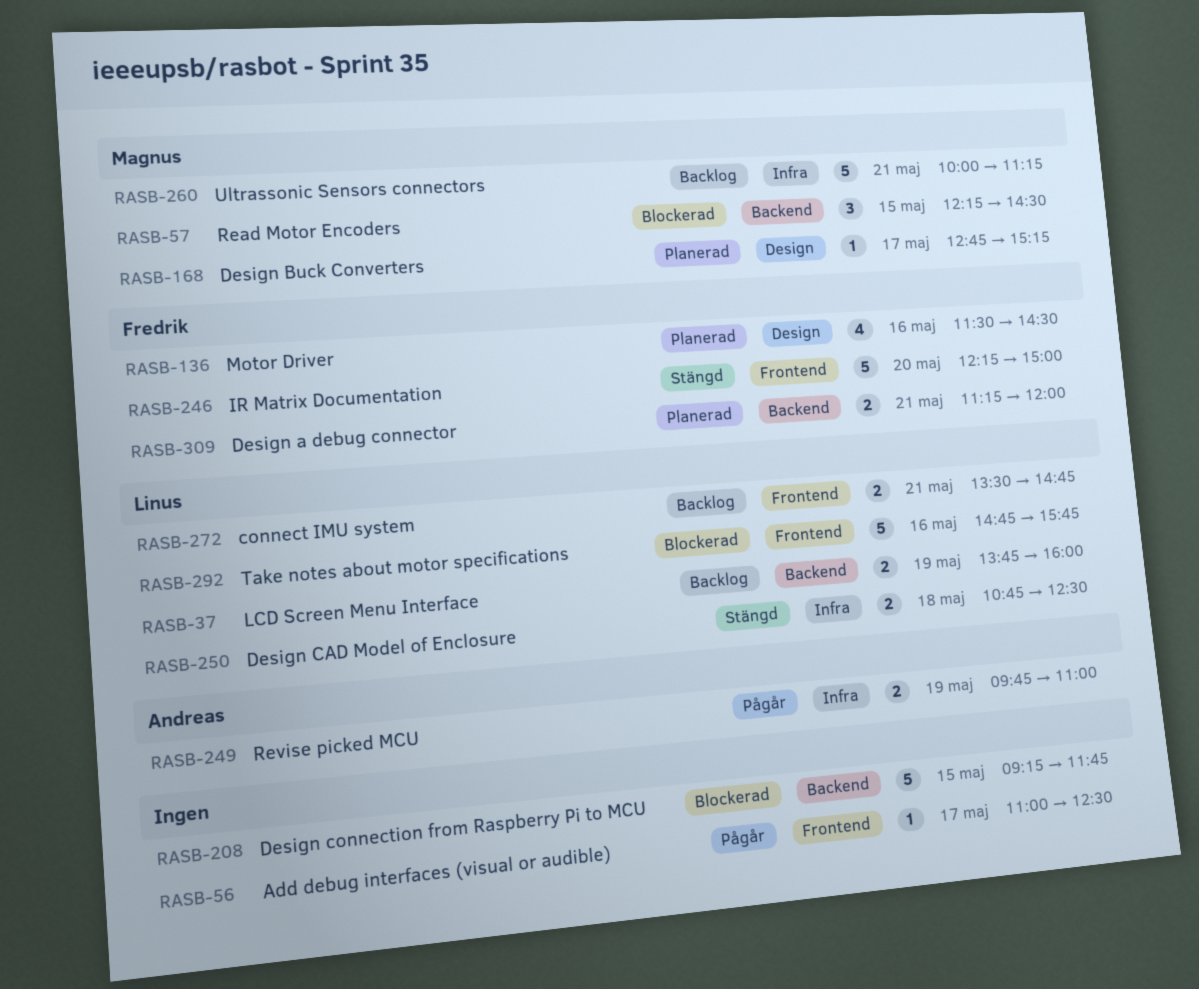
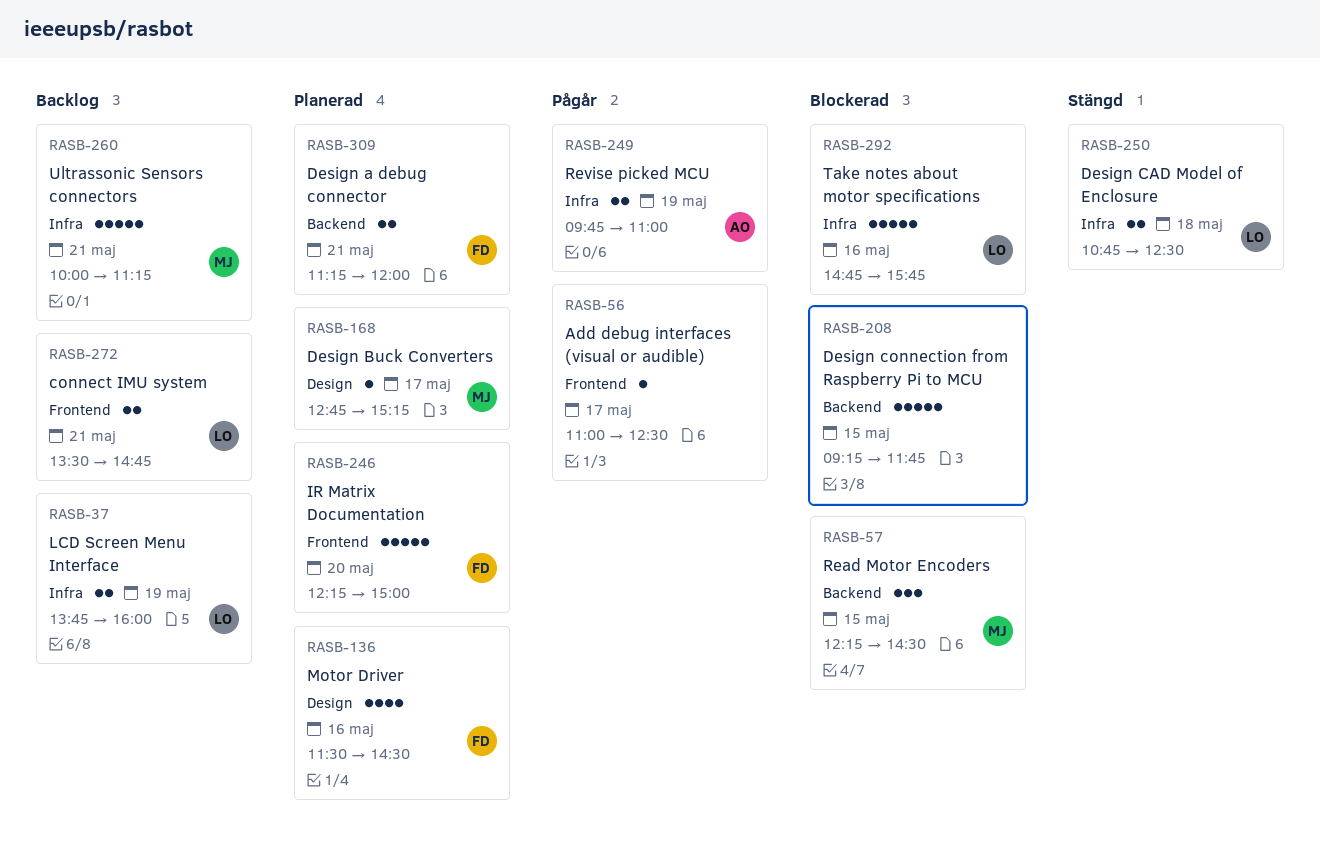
RASB-37, label: Backend -> Infra
RASB-246, status: Stängd -> Planerad
RASB-292, label: Frontend -> Infra

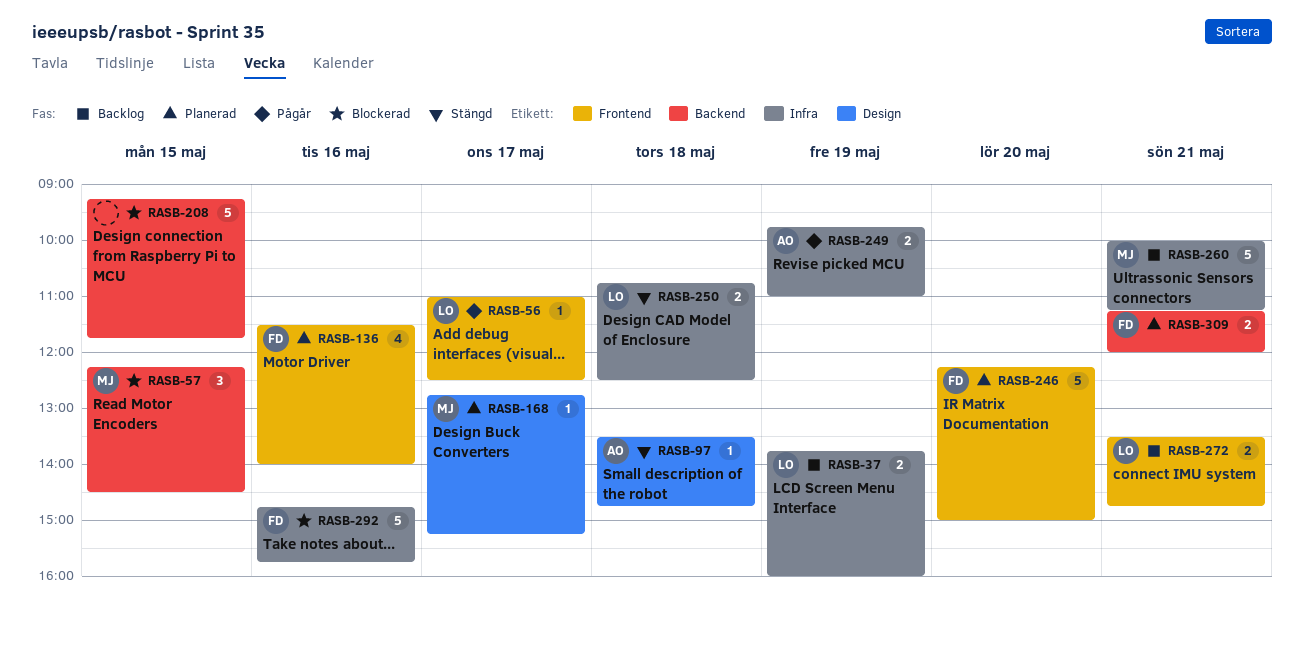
RASB-56, owner: none -> LO
RASB-97: none -> present
RASB-136, label: Design -> Frontend
RASB-136, ends: 14:30 -> 14:00
RASB-292, owner: LO -> FD

